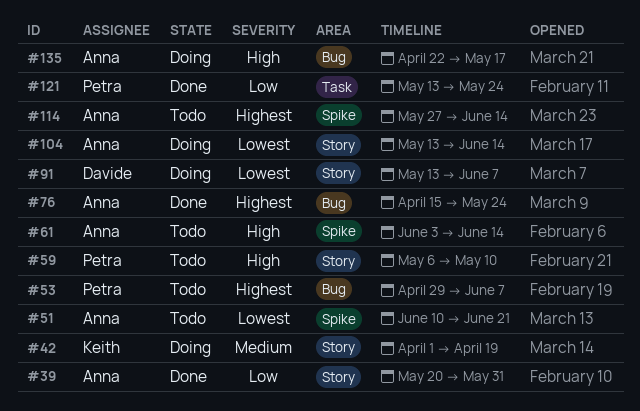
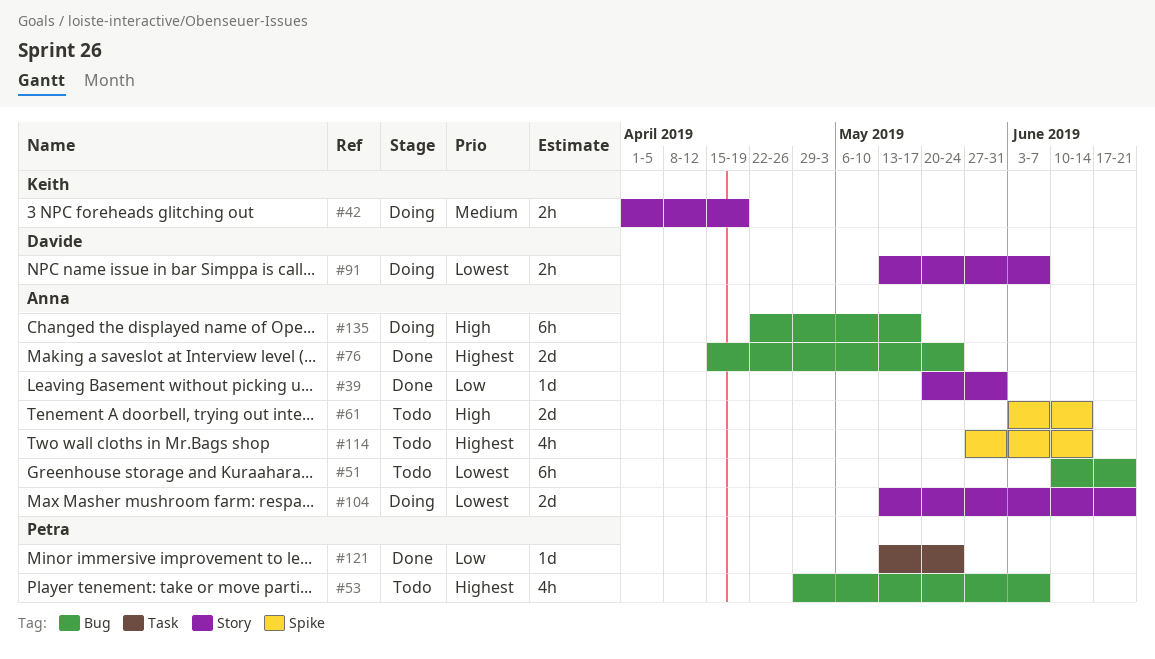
#51, label: Spike -> Bug
#59: present -> none
#104, due: Jun 14 -> Jun 21

